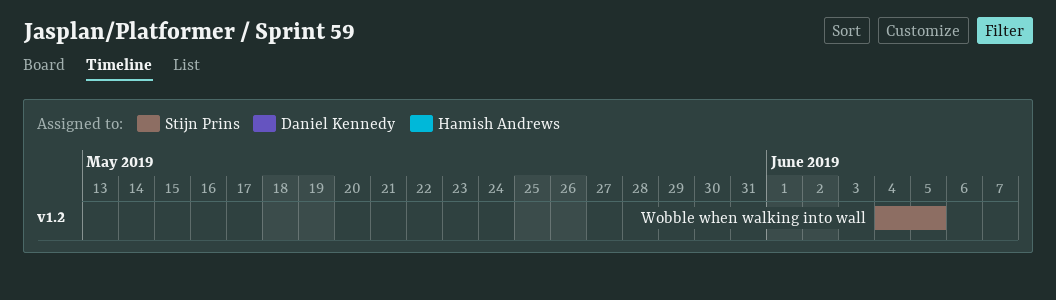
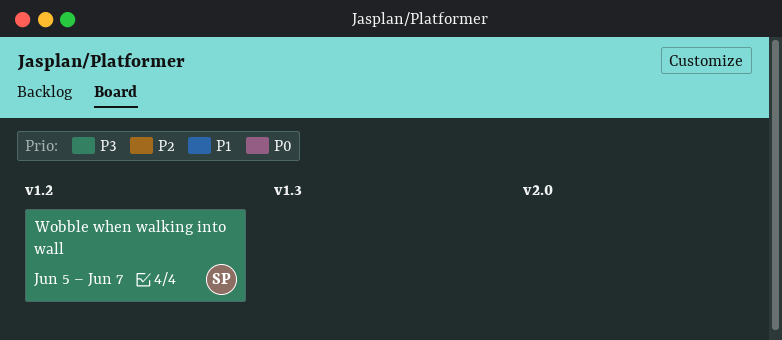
Wobble when walking into wall, start: Jun 4 -> Jun 5
Wobble when walking into wall, due: Jun 5 -> Jun 7

